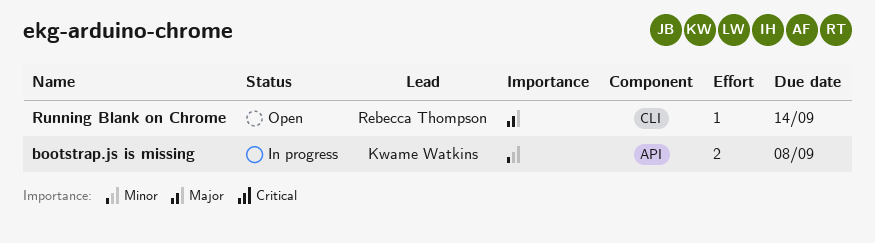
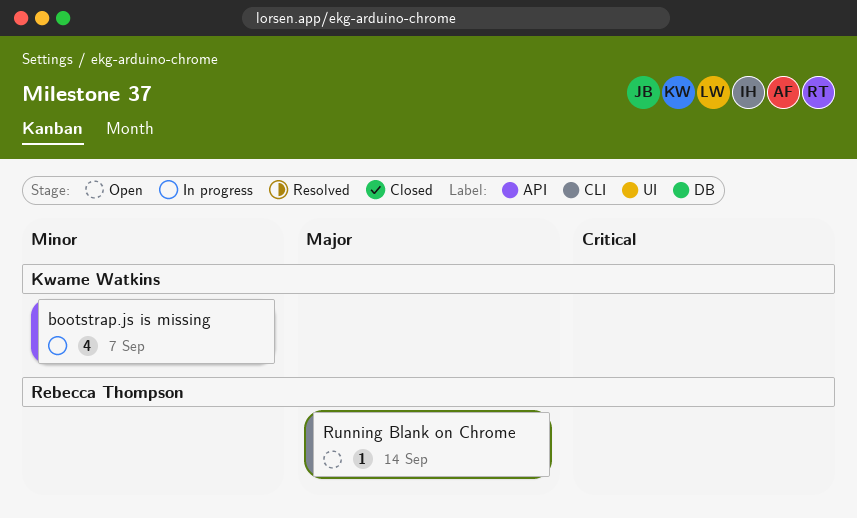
bootstrap.js is missing, estimate: 2 -> 4
bootstrap.js is missing, due: Sep 8 -> Sep 7

